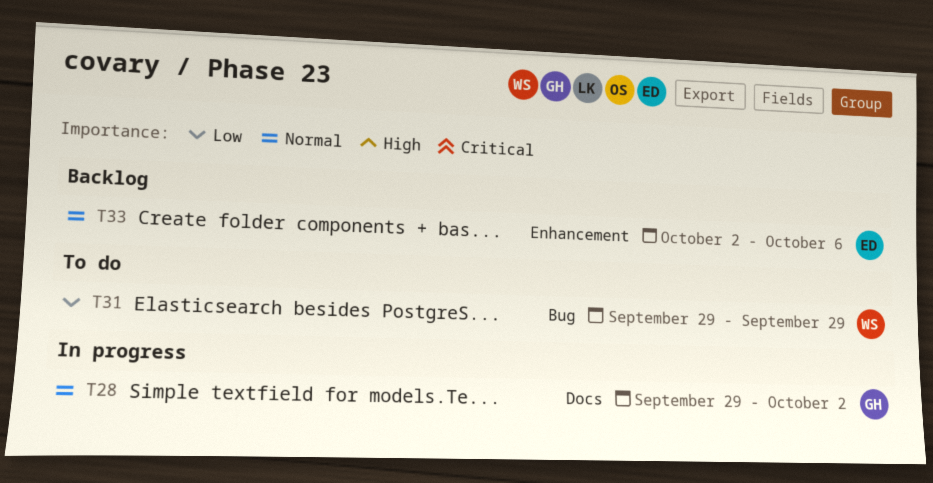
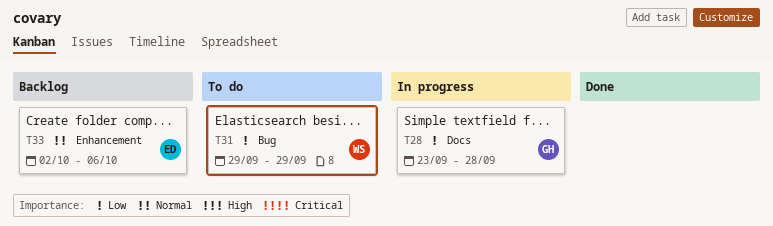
T28, priority: Normal -> Low
T28, start: Sep 29 -> Sep 23
T28, due: Oct 2 -> Sep 28

